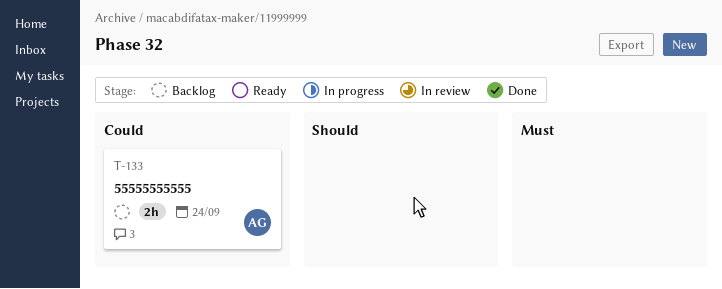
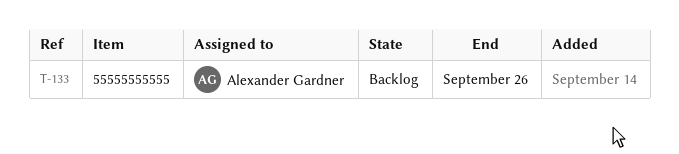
T-133, due: Sep 24 -> Sep 26

